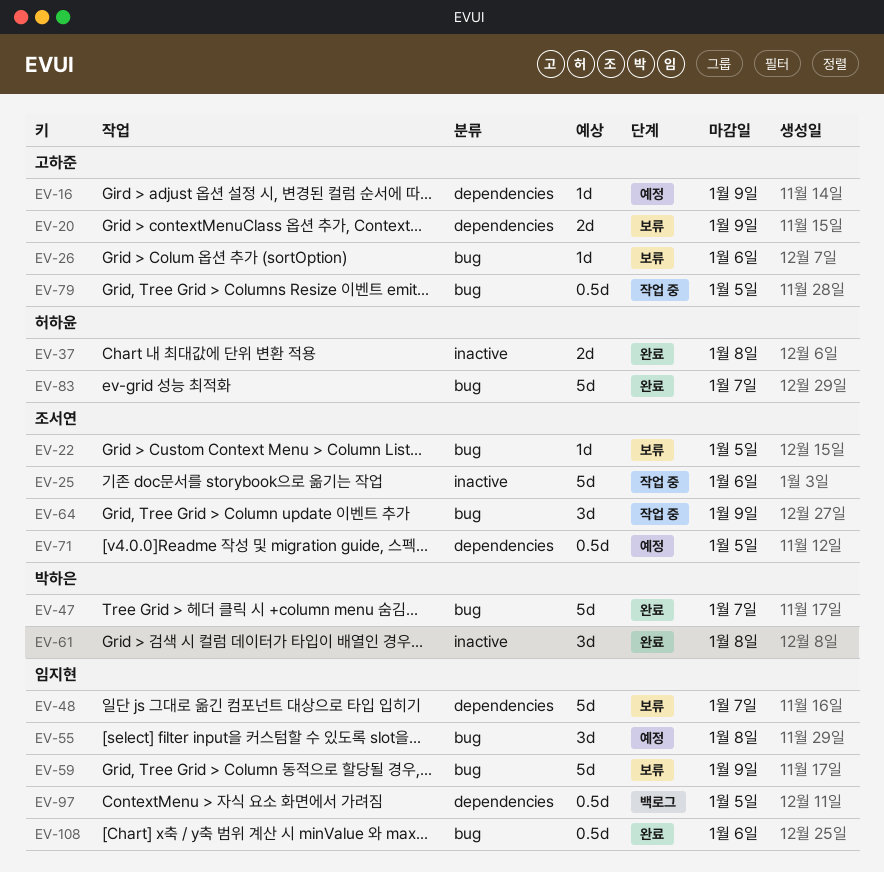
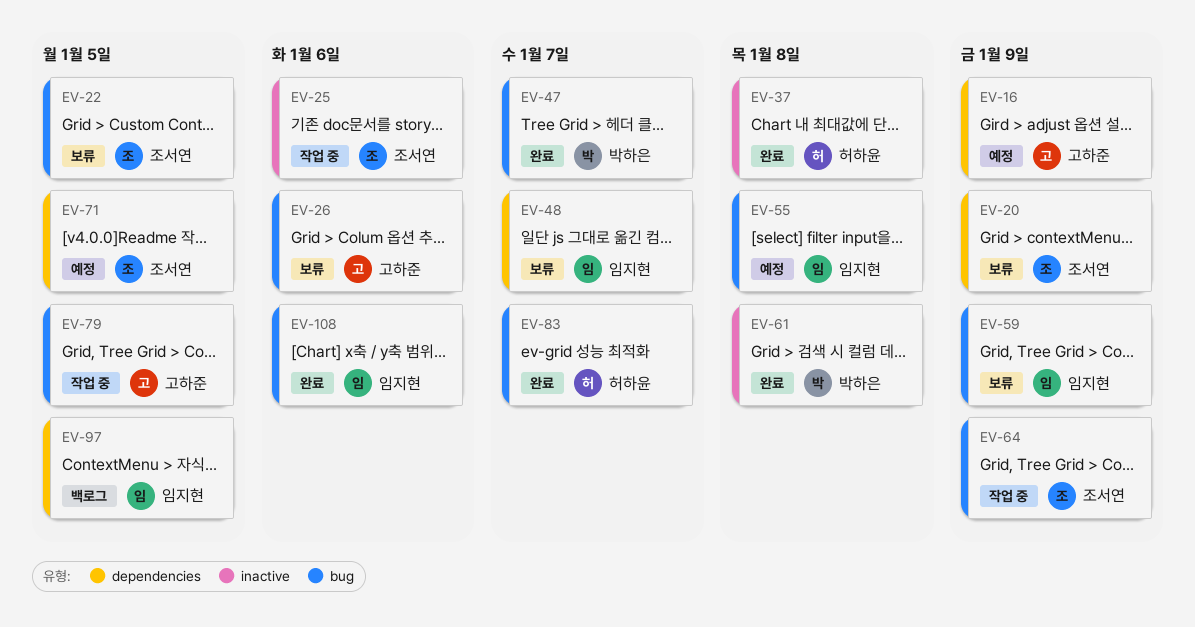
EV-20, owner: 고하준 -> 조서연

